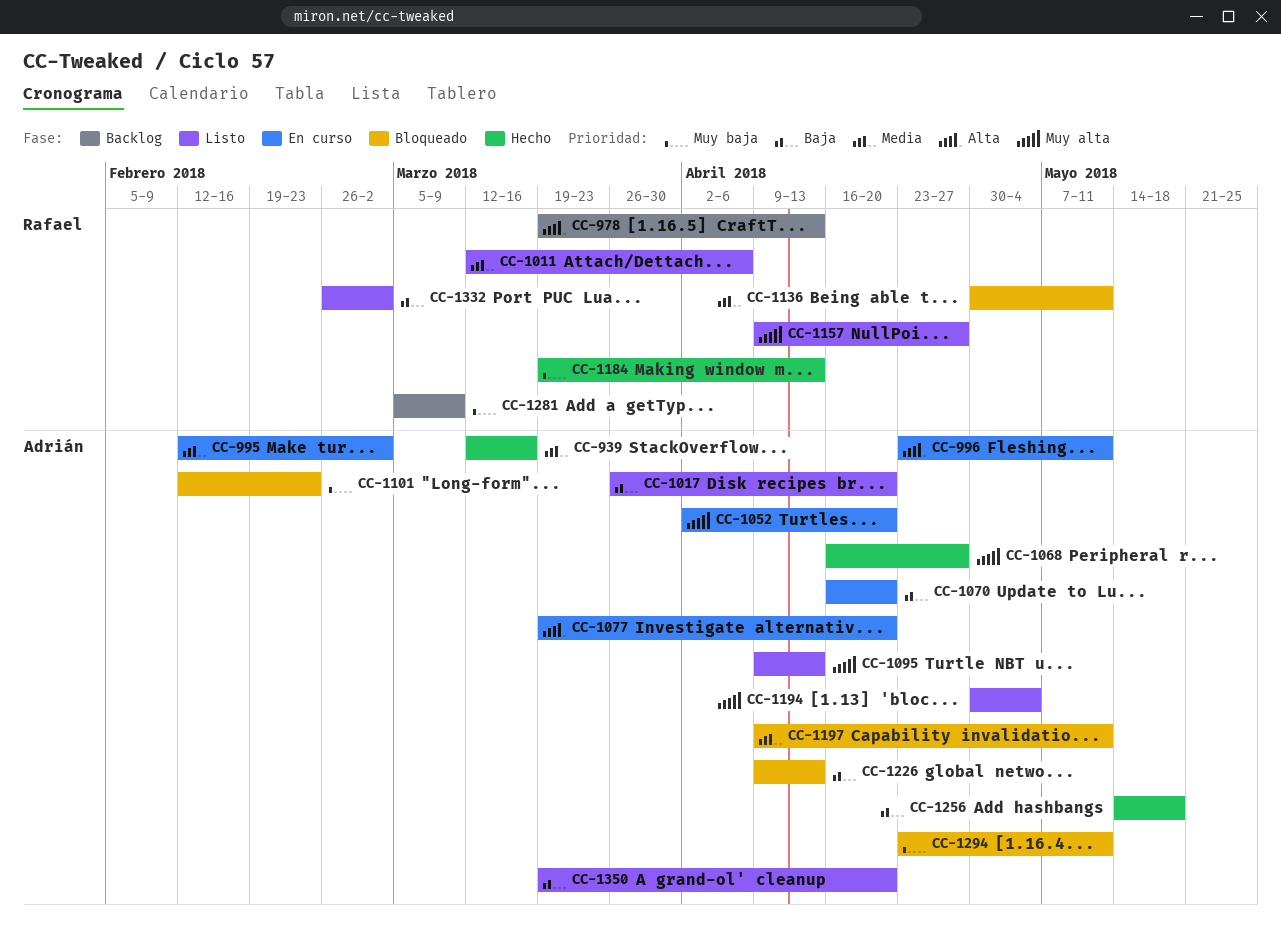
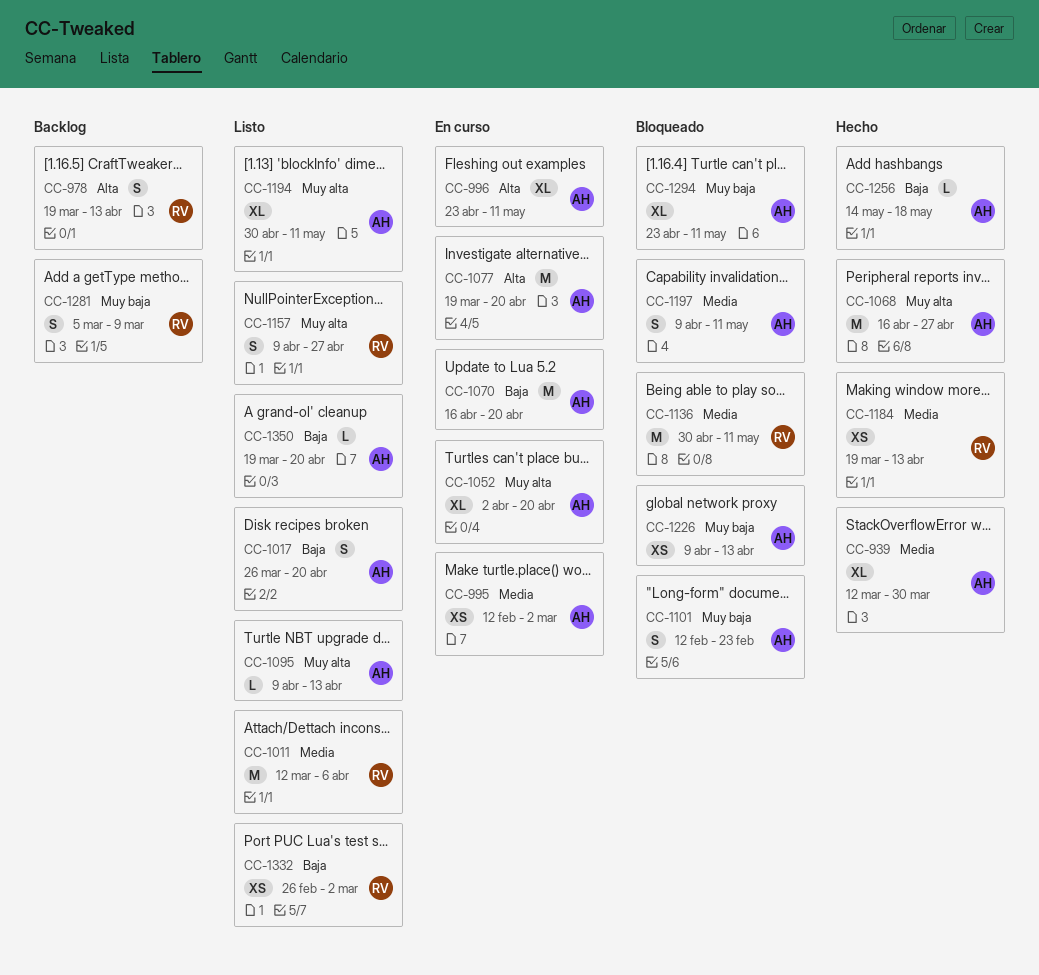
CC-939, due: Mar 16 -> Mar 30
CC-1184, priority: Muy baja -> Media
CC-1194, due: May 4 -> May 11
CC-1226, priority: Baja -> Muy baja

